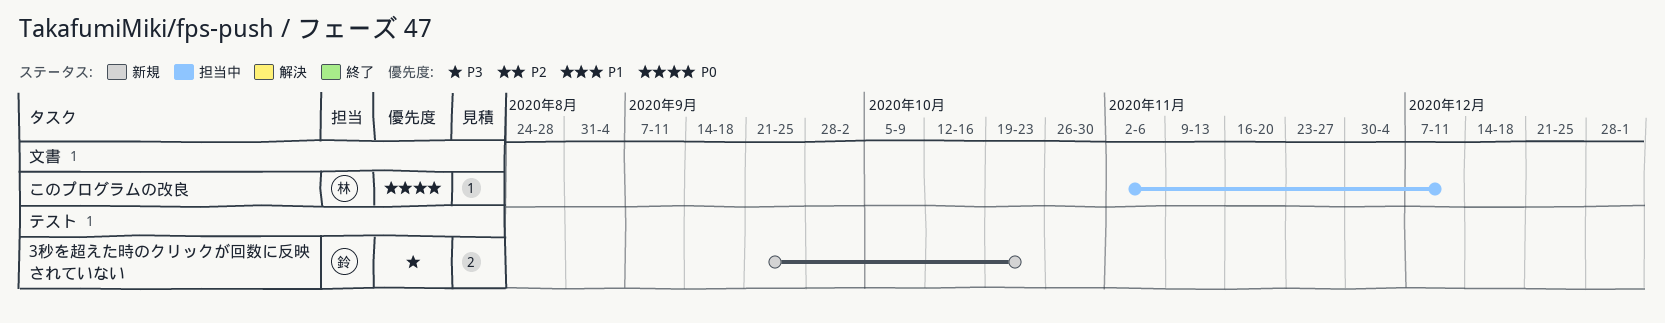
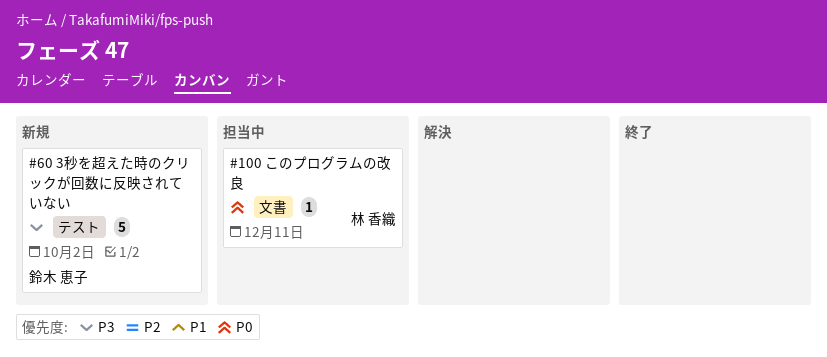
3秒を超えた時のクリックが回数に反映されていない, estimate: 2 -> 5
3秒を超えた時のクリックが回数に反映されていない, due: Oct 23 -> Oct 2

